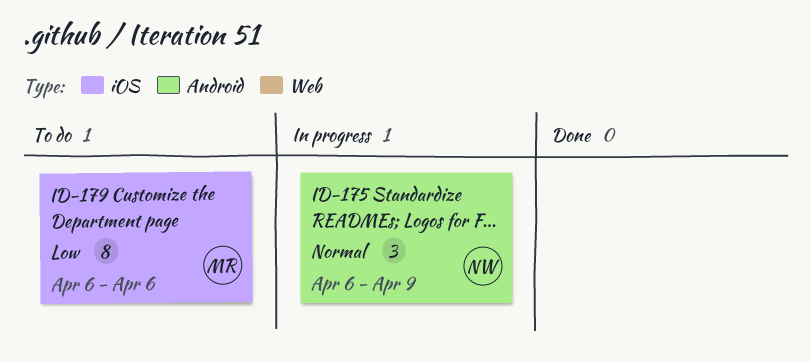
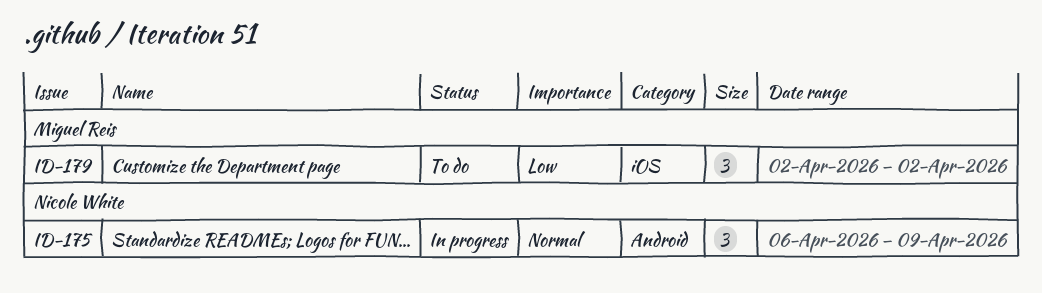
ID-179, estimate: 8 -> 3
ID-179, start: Apr 6 -> Apr 2
ID-179, due: Apr 6 -> Apr 2

